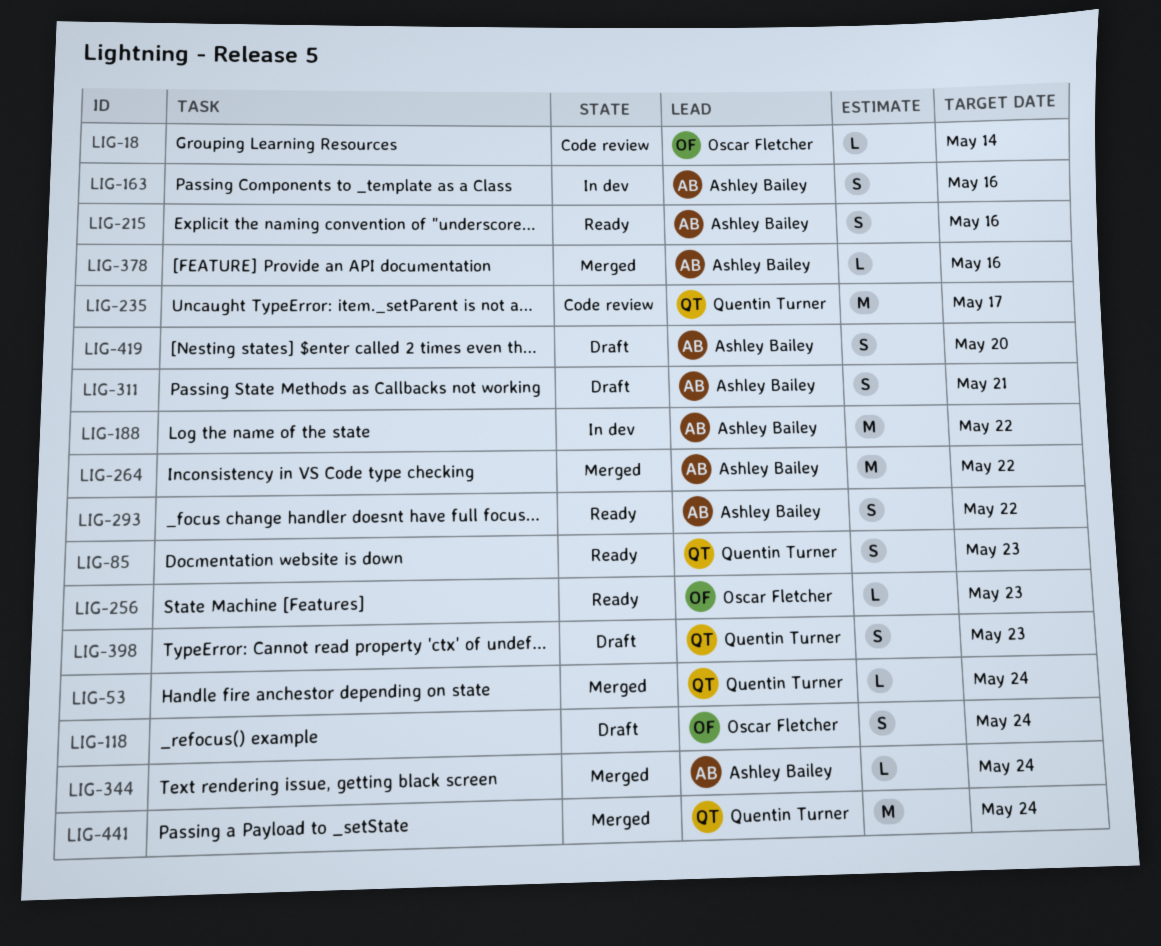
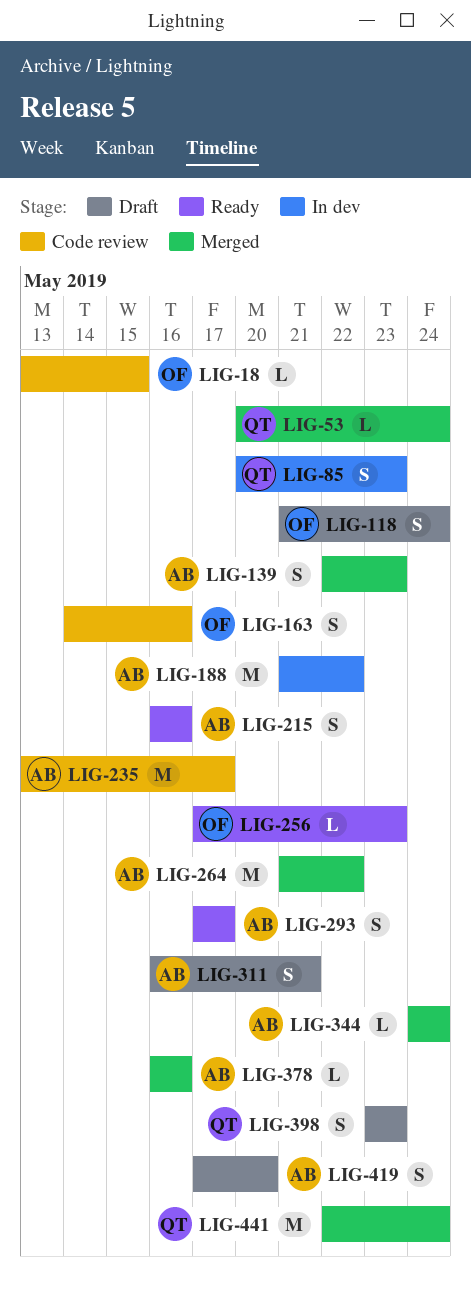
LIG-18, due: May 14 -> May 15
LIG-85, status: Ready -> In dev
LIG-139: none -> present
LIG-163, status: In dev -> Code review
LIG-163, owner: Ashley Bailey -> Oscar Fletcher
LIG-235, owner: Quentin Turner -> Ashley Bailey
LIG-293, due: May 22 -> May 17

